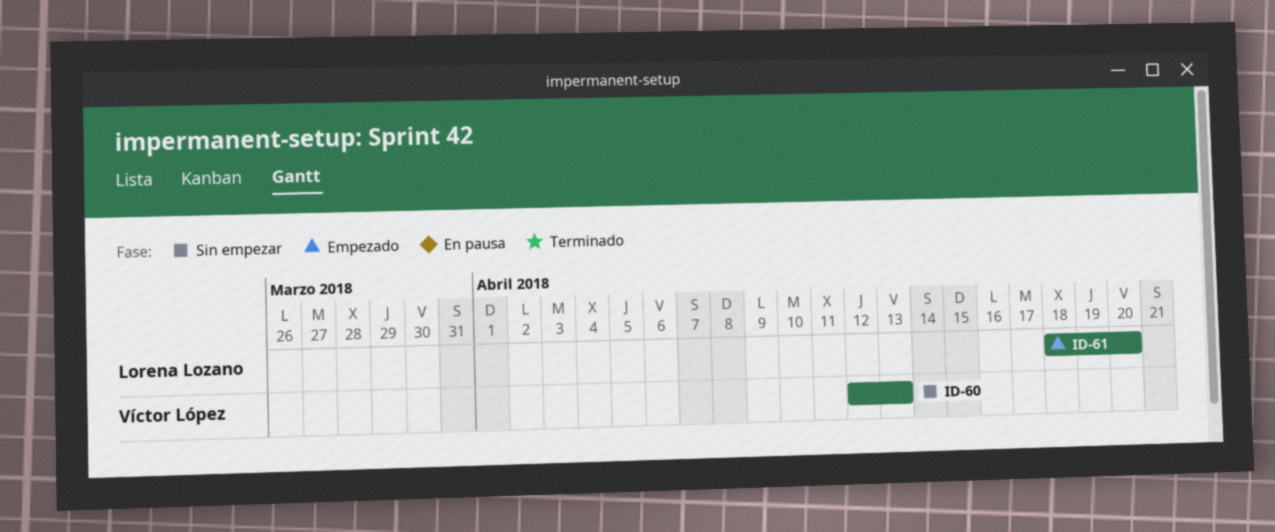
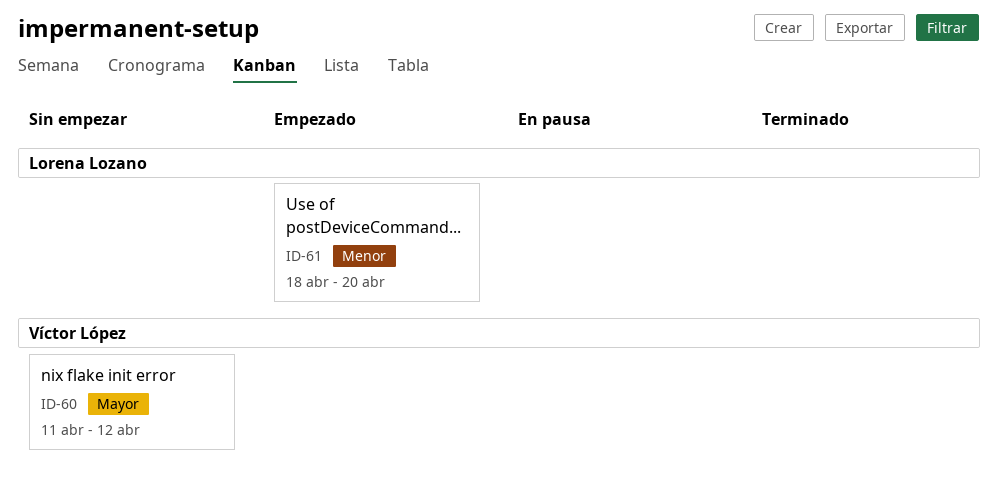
ID-60, start: Apr 12 -> Apr 11
ID-60, due: Apr 13 -> Apr 12

